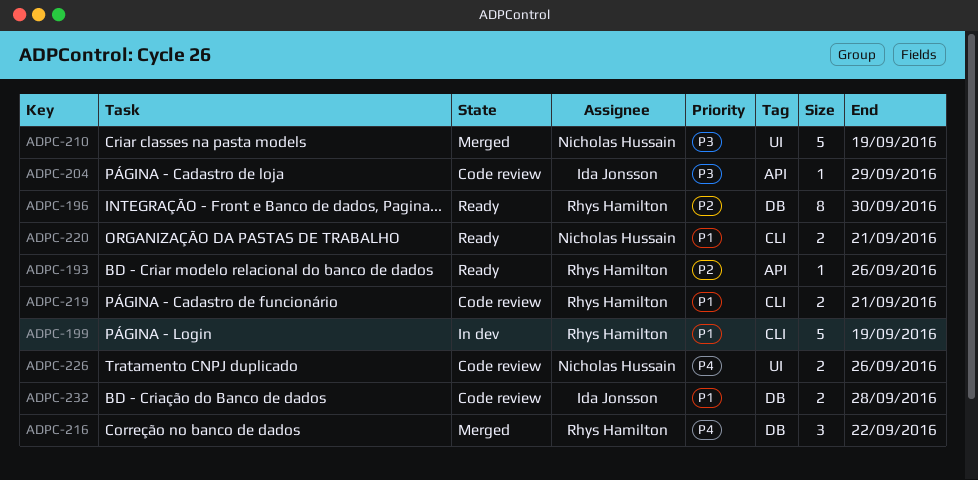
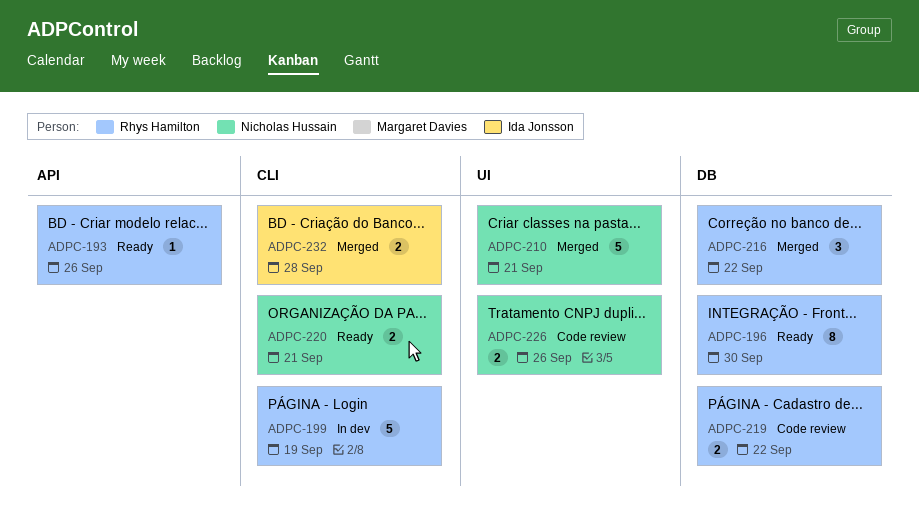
ADPC-204: present -> none
ADPC-210, due: Sep 19 -> Sep 21
ADPC-219, label: CLI -> DB
ADPC-219, due: Sep 21 -> Sep 22
ADPC-232, status: Code review -> Merged
ADPC-232, label: DB -> CLI

